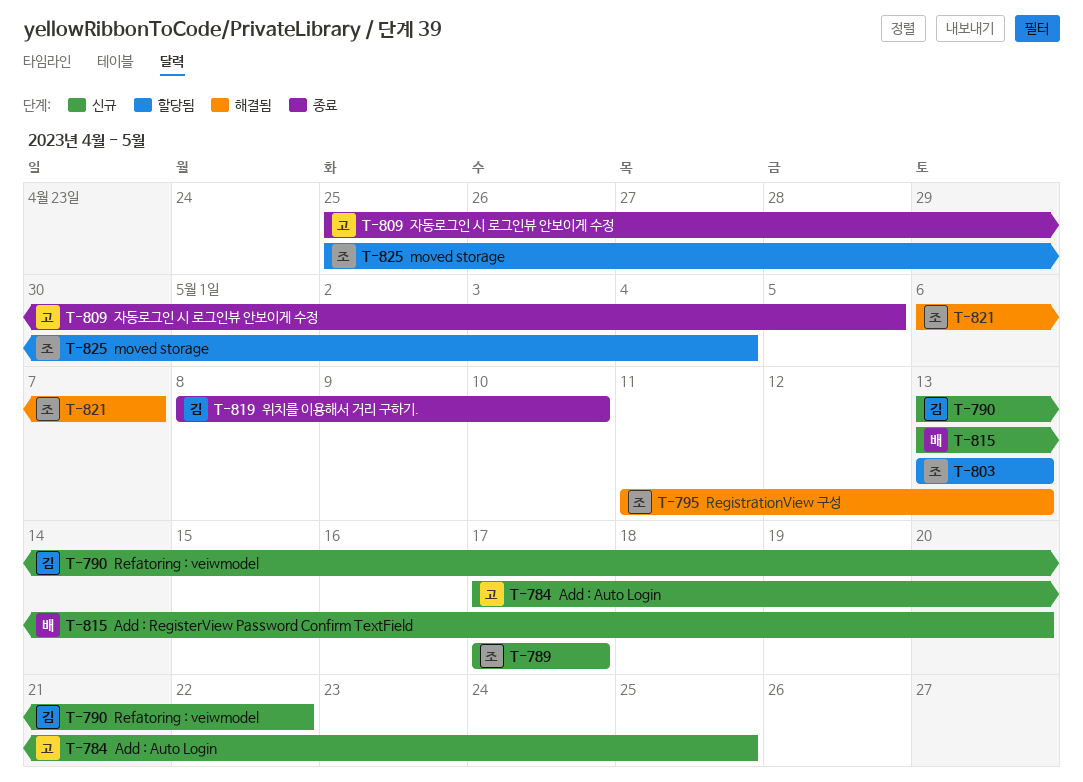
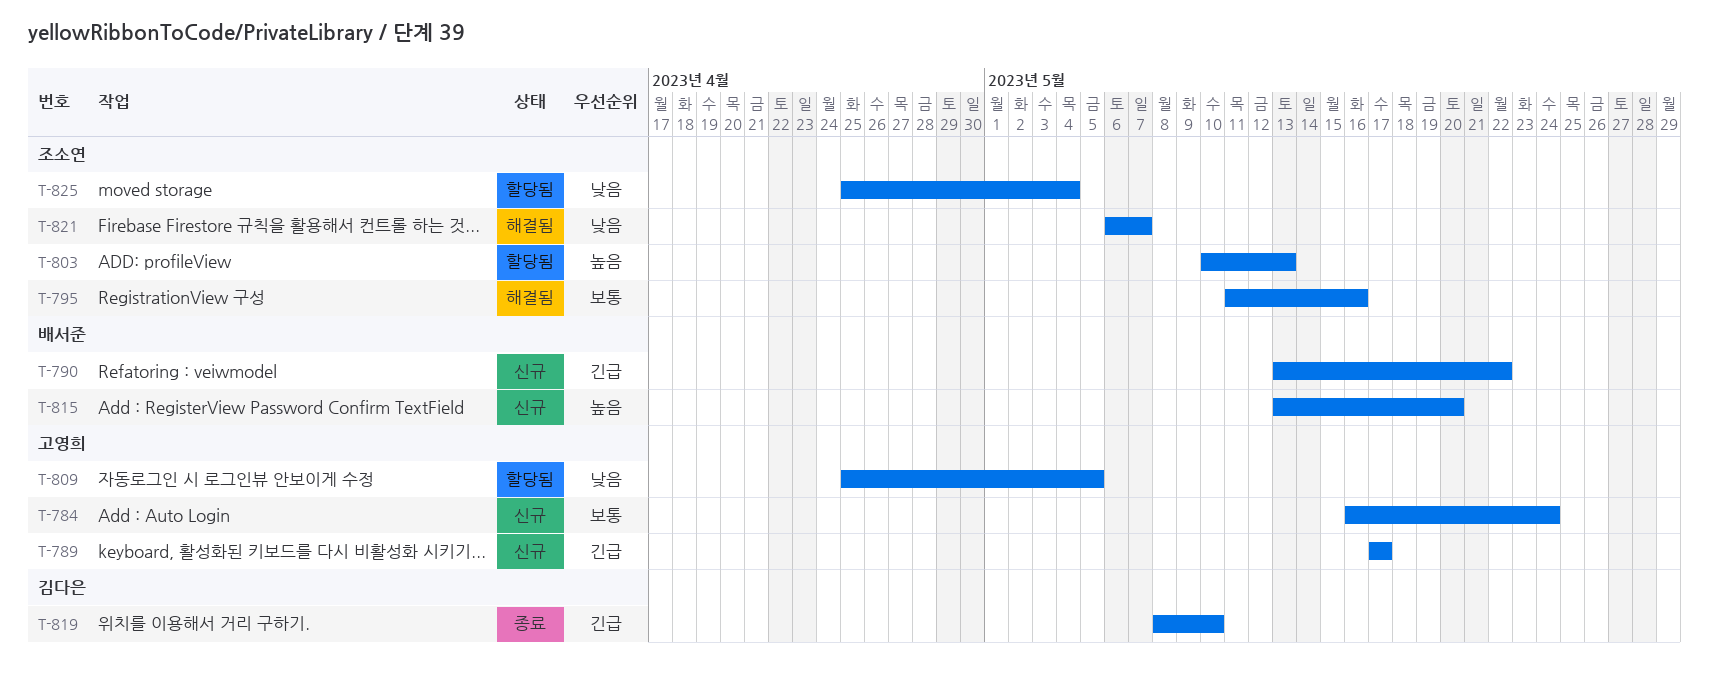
T-784, start: May 17 -> May 16
T-784, due: May 25 -> May 24
T-789, owner: 조소연 -> 고영희
T-790, owner: 김다은 -> 배서준
T-795, due: May 13 -> May 16
T-803, start: May 13 -> May 10
T-809, status: 종료 -> 할당됨

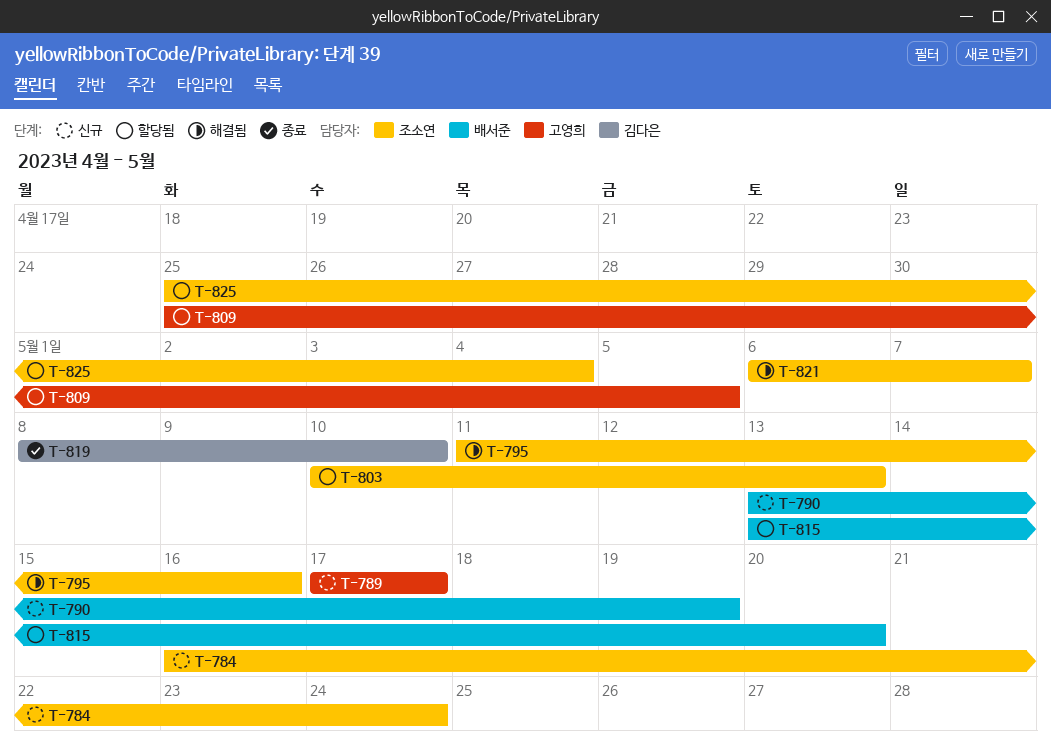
T-784, owner: 고영희 -> 조소연
T-790, due: May 22 -> May 19
T-815, status: 신규 -> 할당됨

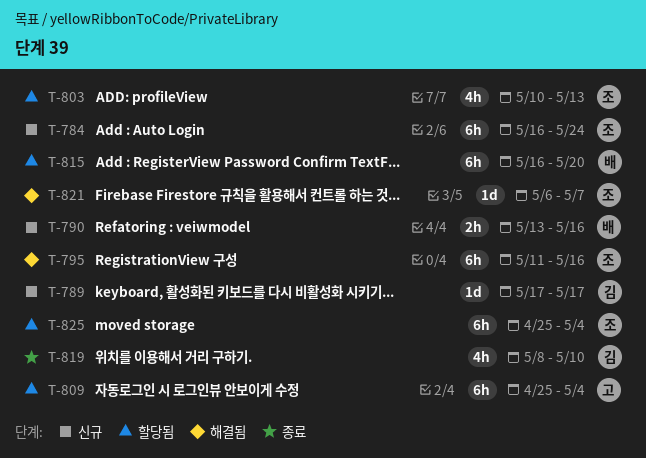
T-789, owner: 고영희 -> 김다은
T-790, due: May 19 -> May 16
T-809, due: May 5 -> May 4
T-815, start: May 13 -> May 16

